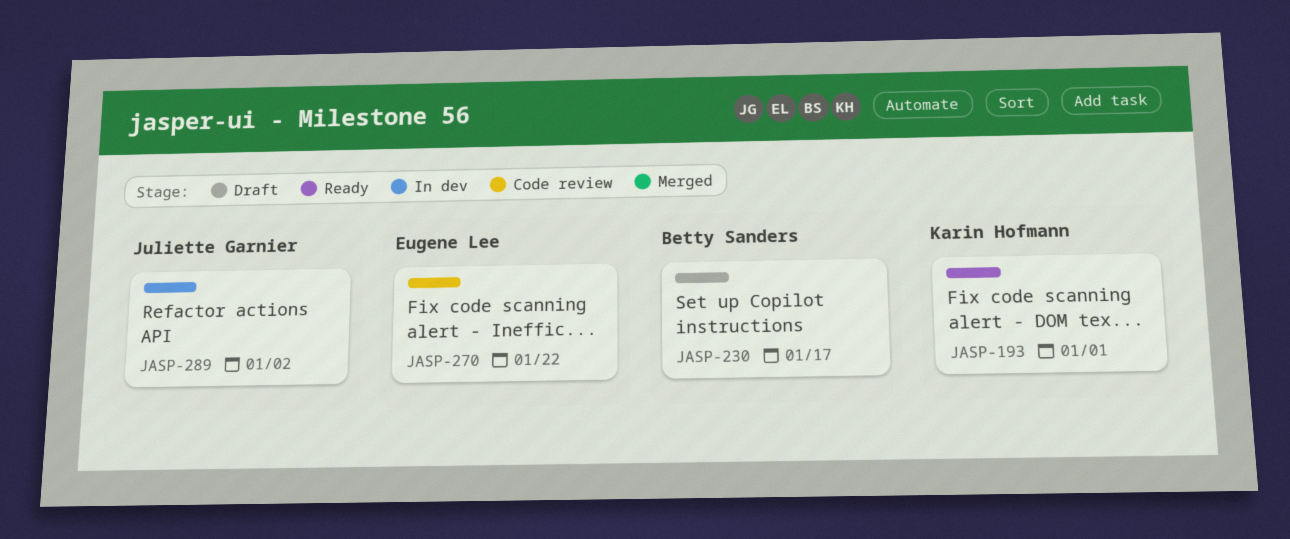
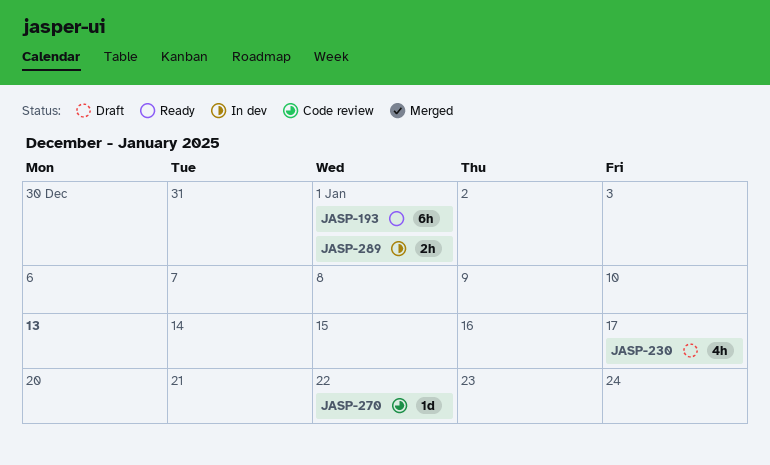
JASP-289, due: Jan 2 -> Jan 1

